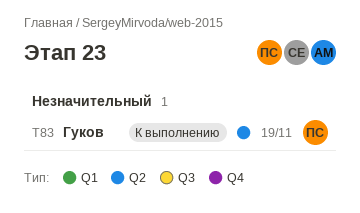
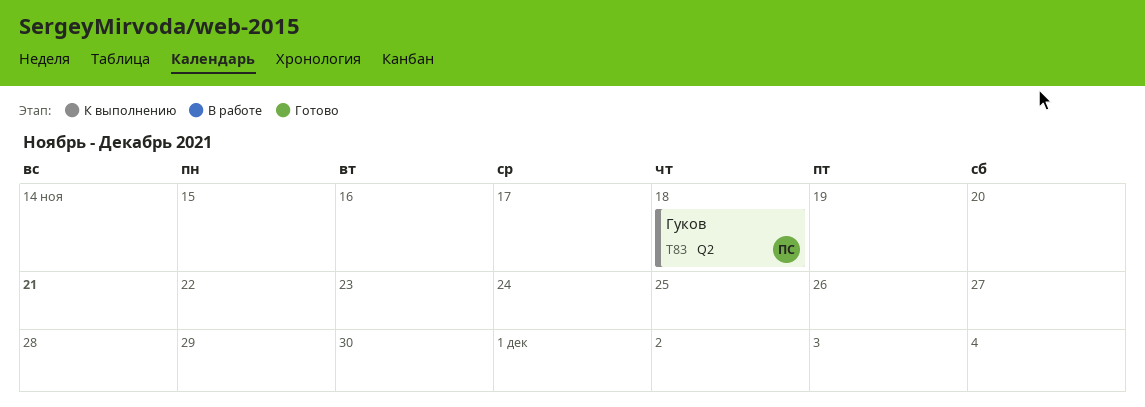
T83, due: Nov 19 -> Nov 18

